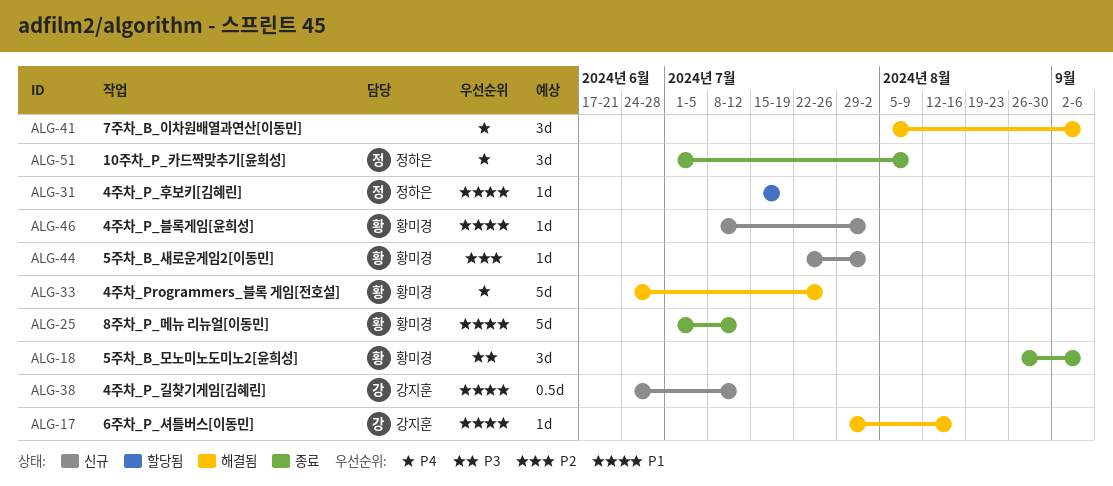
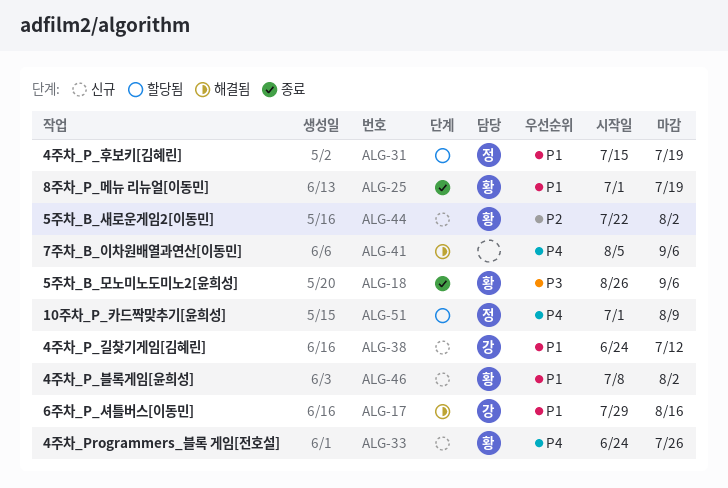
ALG-25, due: Jul 12 -> Jul 19
ALG-33, status: 해결됨 -> 신규
ALG-51, status: 종료 -> 할당됨

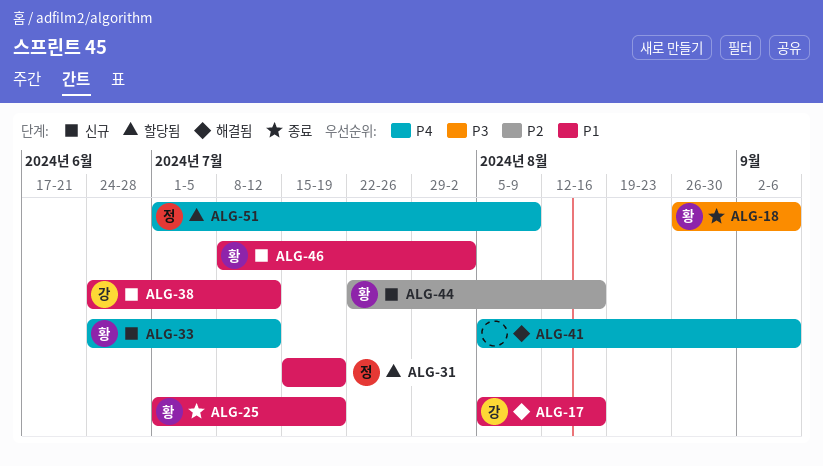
ALG-17, start: Jul 29 -> Aug 5
ALG-33, due: Jul 26 -> Jul 12
ALG-44, due: Aug 2 -> Aug 16

